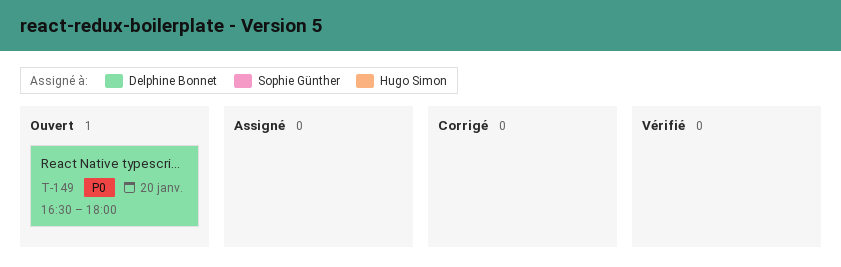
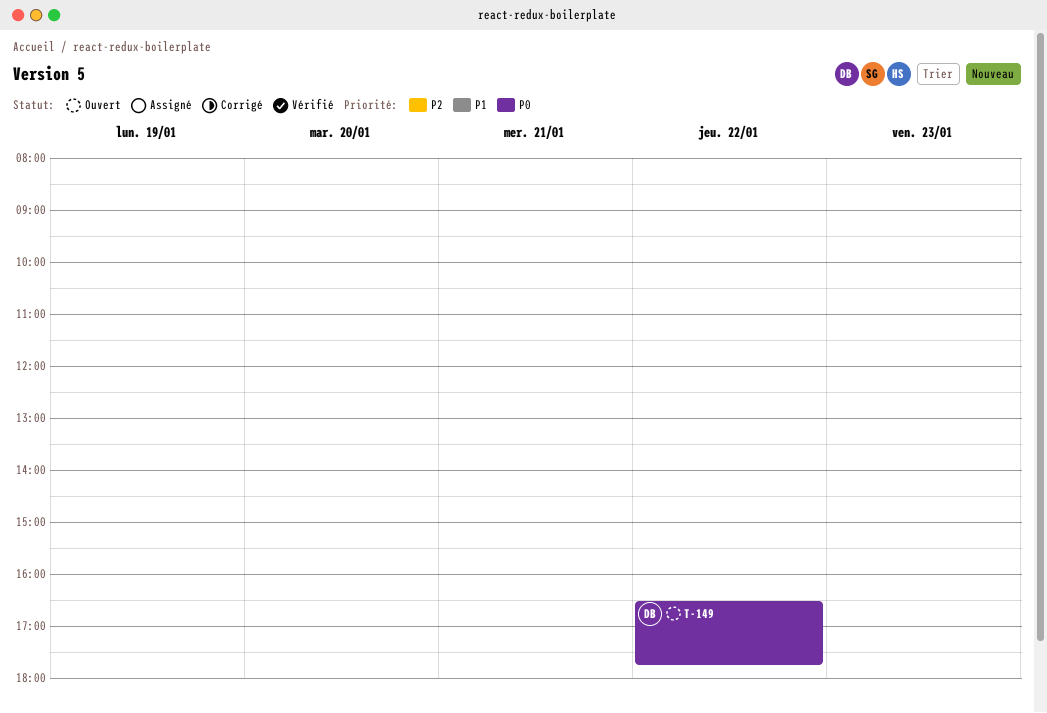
T-149, day: Jan 20 -> Jan 22
T-149, ends: 18:00 -> 17:45

